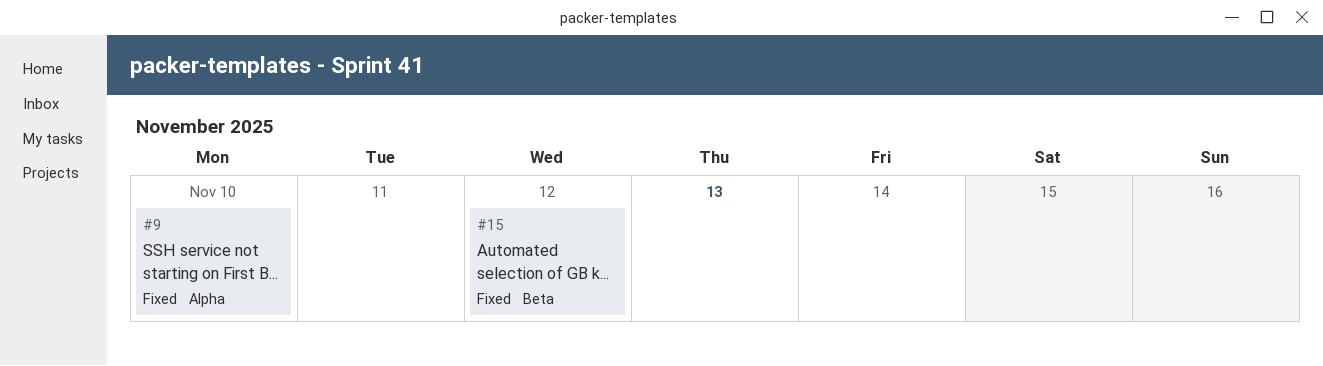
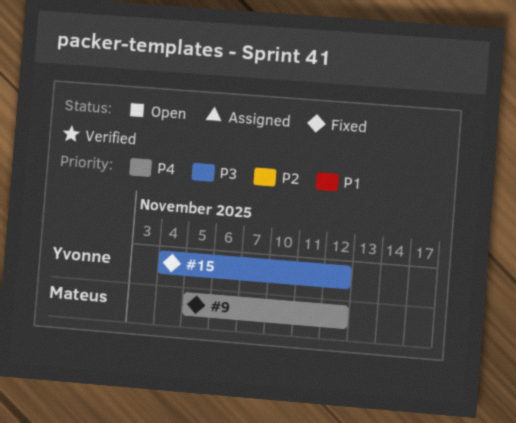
#9, due: Nov 10 -> Nov 12

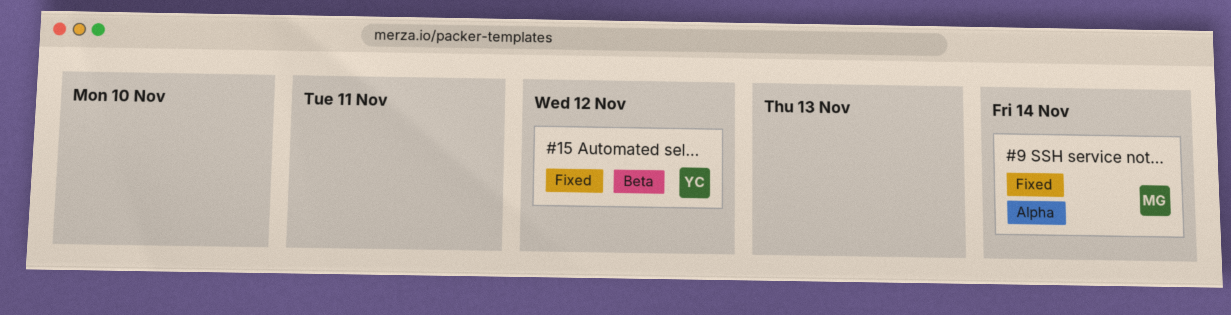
#9, due: Nov 12 -> Nov 14

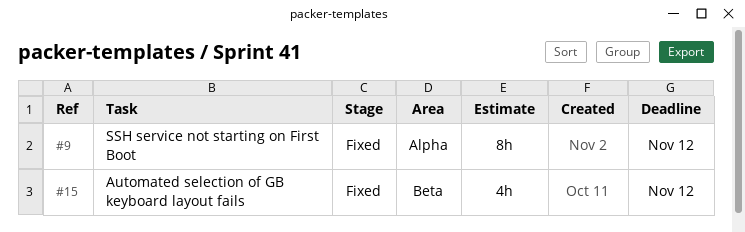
#9, due: Nov 14 -> Nov 12

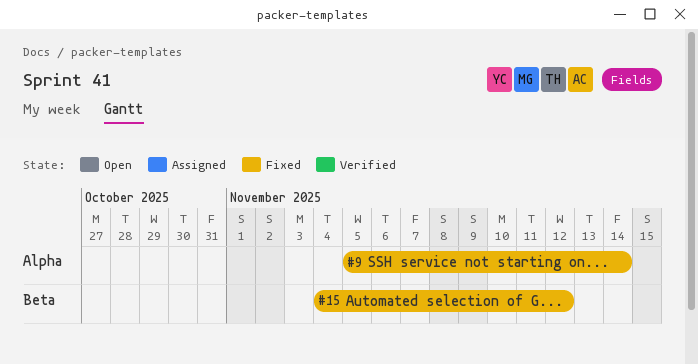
#9, due: Nov 12 -> Nov 14

